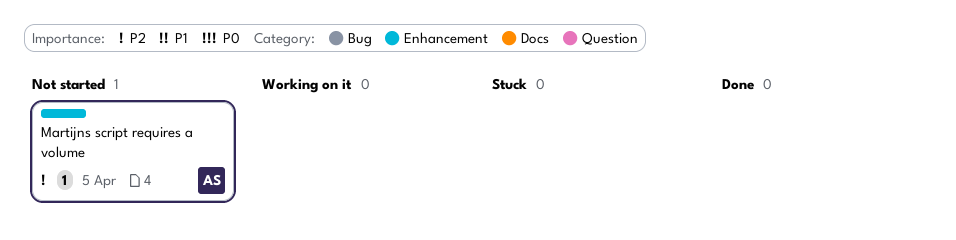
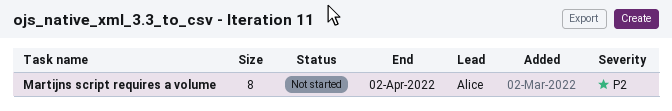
Martijns script requires a volume, estimate: 1 -> 8
Martijns script requires a volume, due: Apr 5 -> Apr 2

